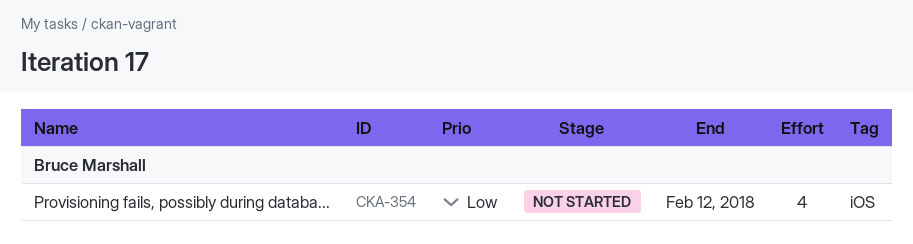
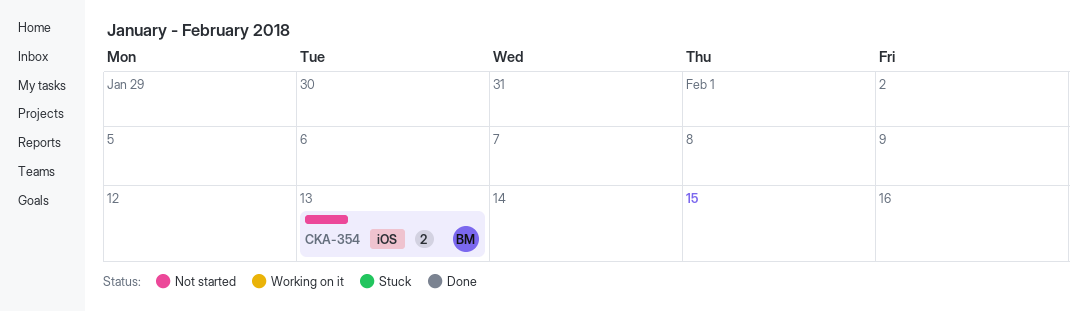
CKA-354, estimate: 4 -> 2
CKA-354, due: Feb 12 -> Feb 13

